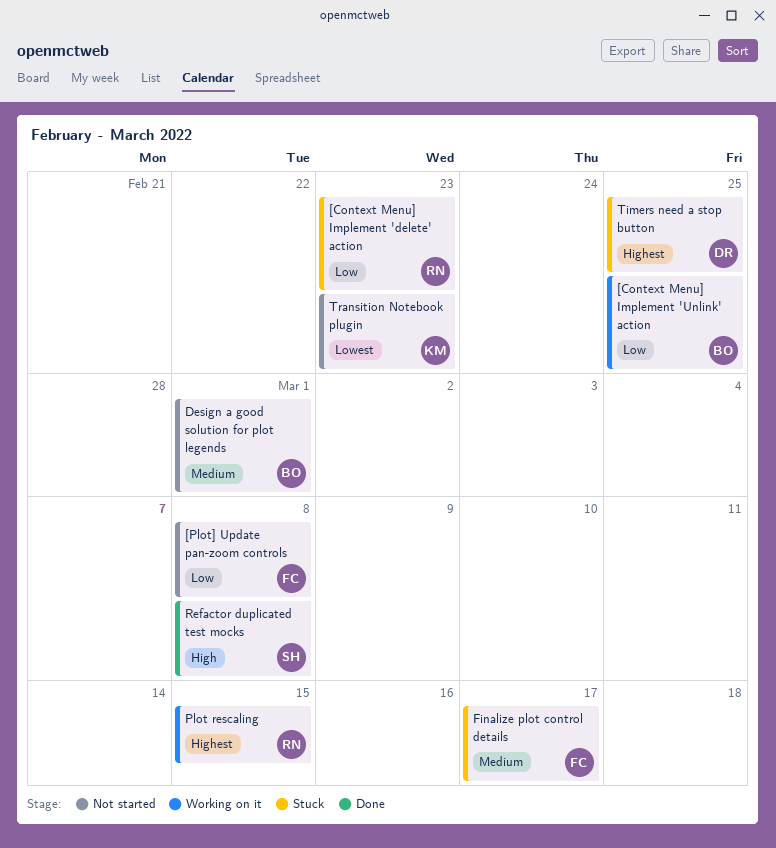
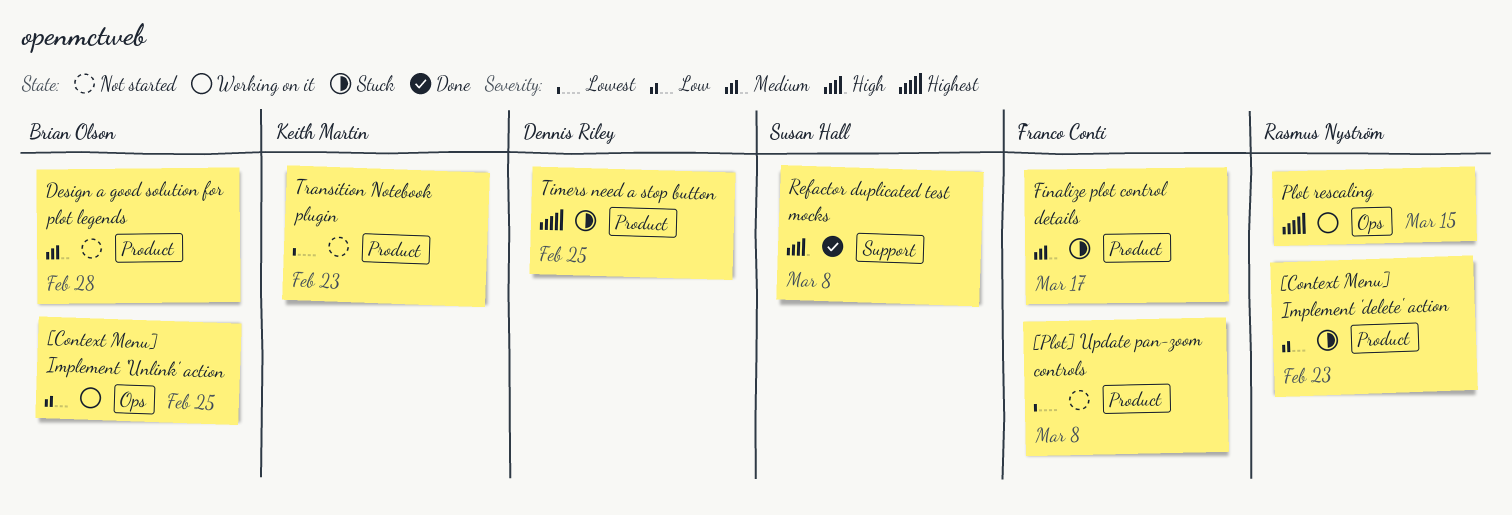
[Plot] Update pan-zoom controls, priority: Low -> Lowest
Design a good solution for plot legends, due: Mar 1 -> Feb 28

